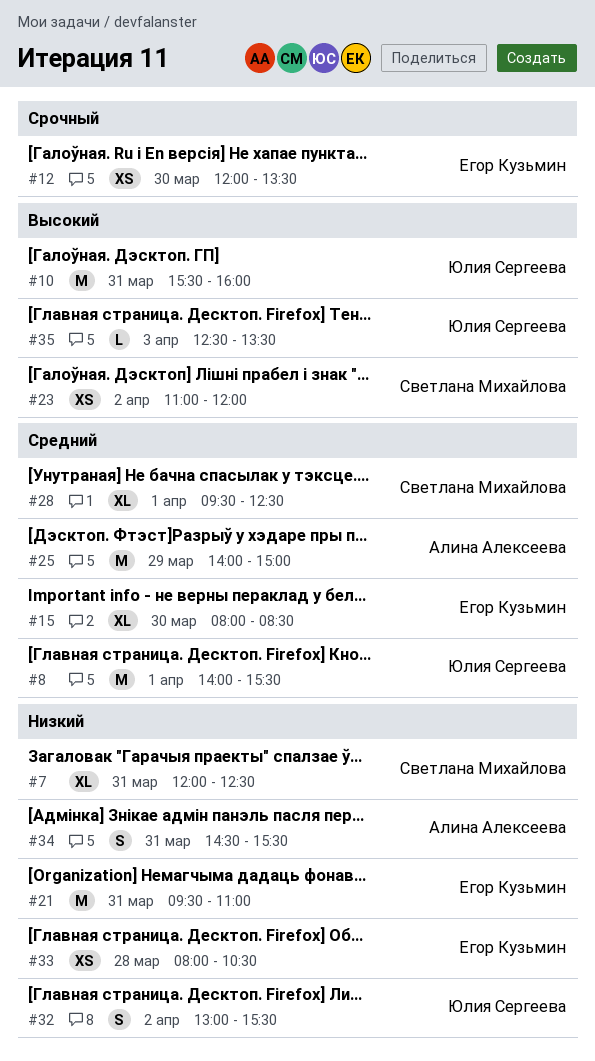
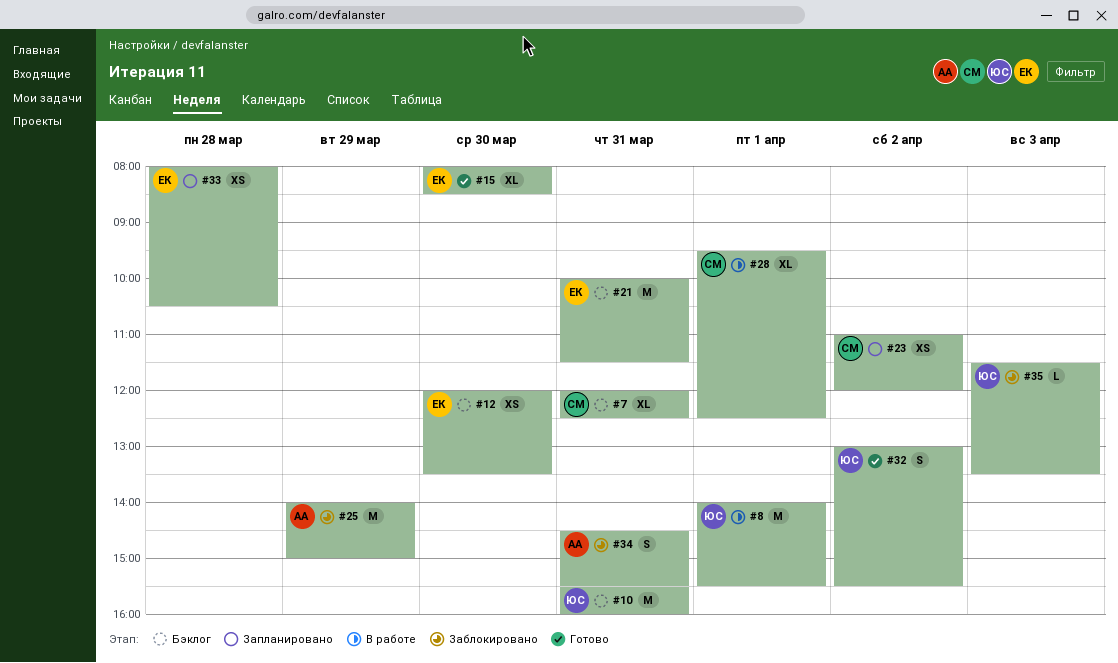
#21, begins: 09:30 -> 10:00
#21, ends: 11:00 -> 11:30
#35, begins: 12:30 -> 11:30

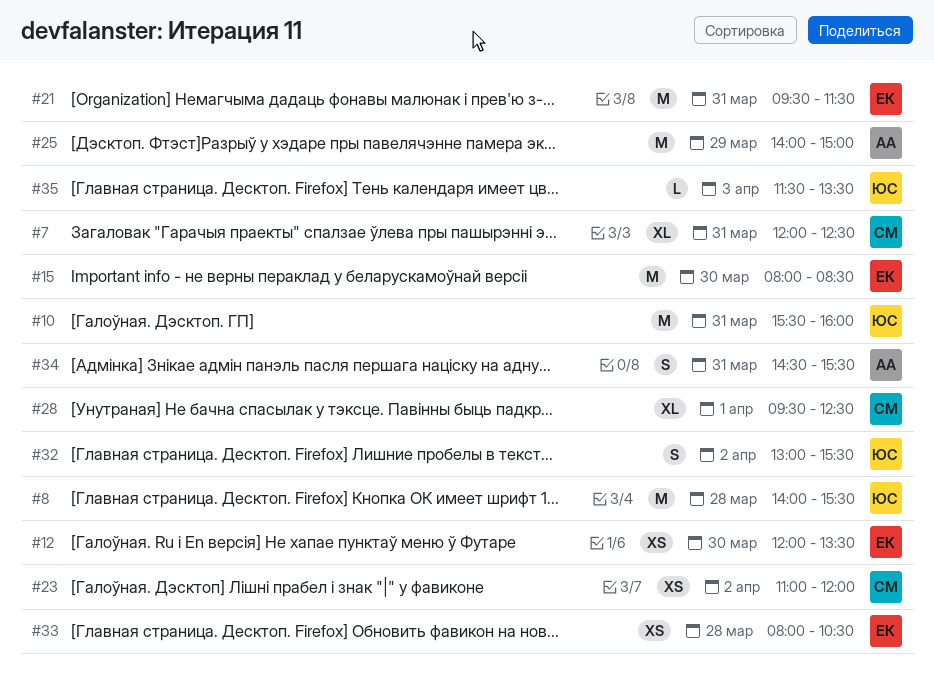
#8, day: Apr 1 -> Mar 28
#15, estimate: XL -> M
#21, begins: 10:00 -> 09:30

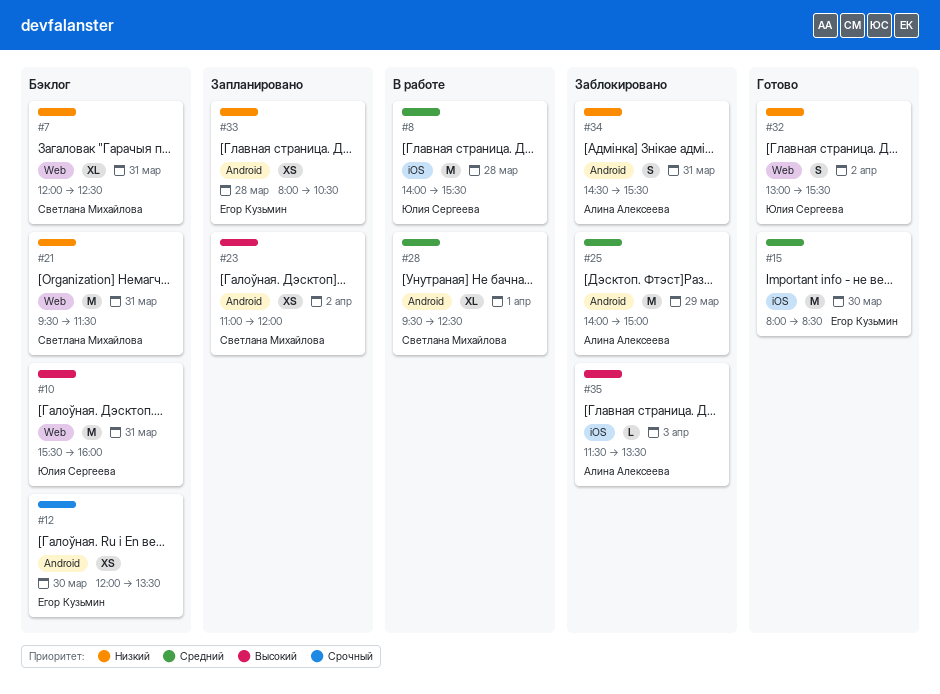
#21, owner: Егор Кузьмин -> Светлана Михайлова
#35, owner: Юлия Сергеева -> Алина Алексеева

